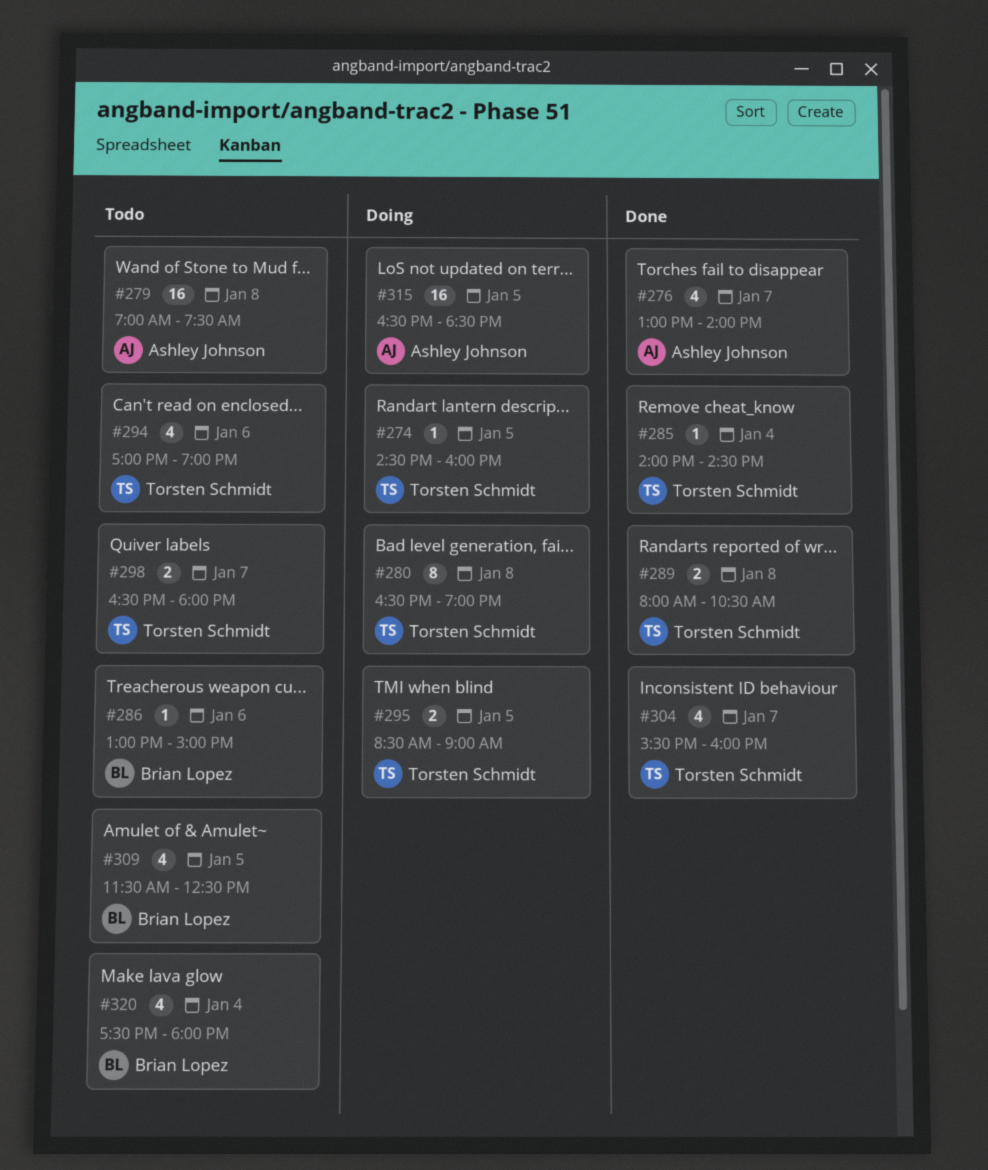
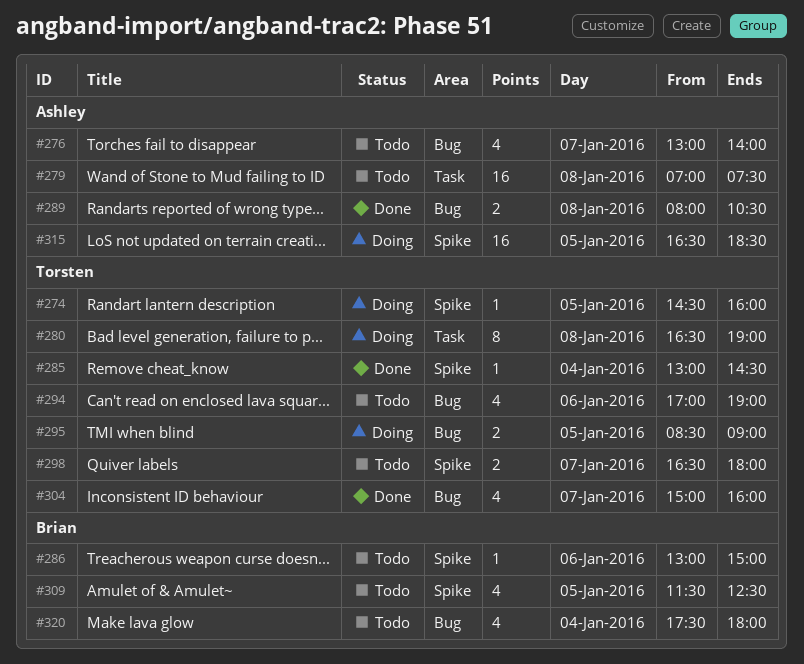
#276, status: Done -> Todo
#285, begins: 14:00 -> 13:00
#289, owner: Torsten Schmidt -> Ashley Johnson
#304, begins: 15:30 -> 15:00

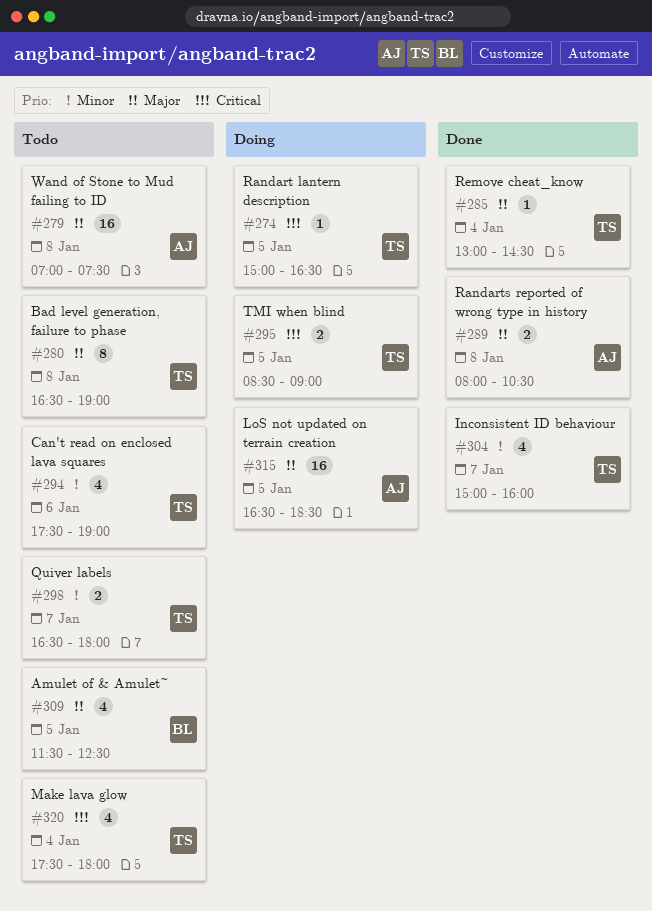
#274, begins: 14:30 -> 15:00
#274, ends: 16:00 -> 16:30
#276: present -> none
#280, status: Doing -> Todo
#286: present -> none
#294, begins: 17:00 -> 17:30
#320, owner: Brian -> Torsten

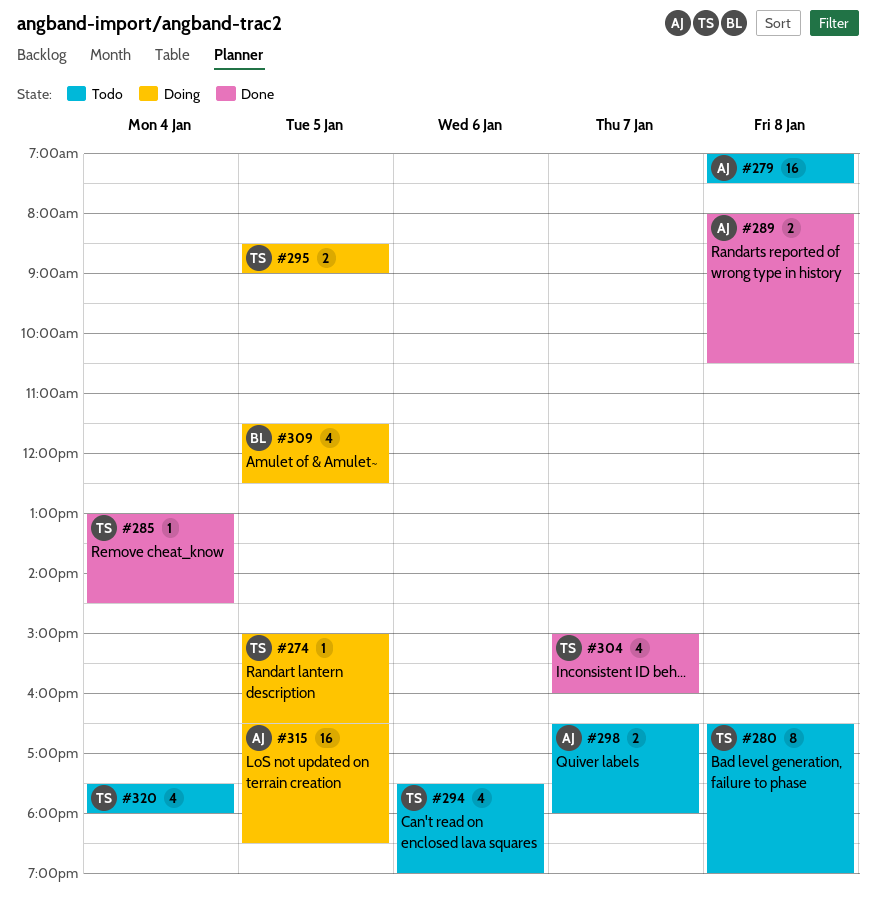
#298, owner: TS -> AJ
#309, status: Todo -> Doing

